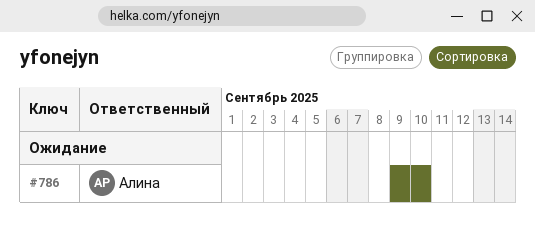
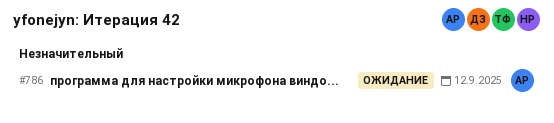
#786, due: Sep 10 -> Sep 12

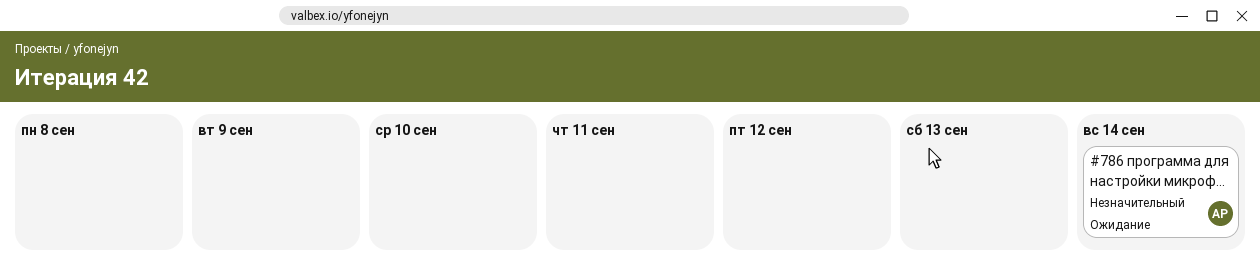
#786, due: Sep 12 -> Sep 14

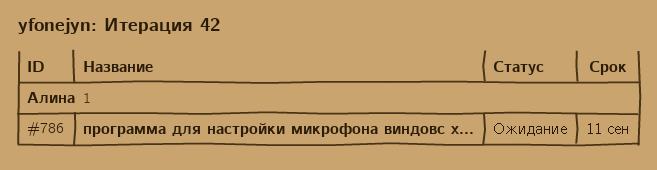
#786, due: Sep 14 -> Sep 11

